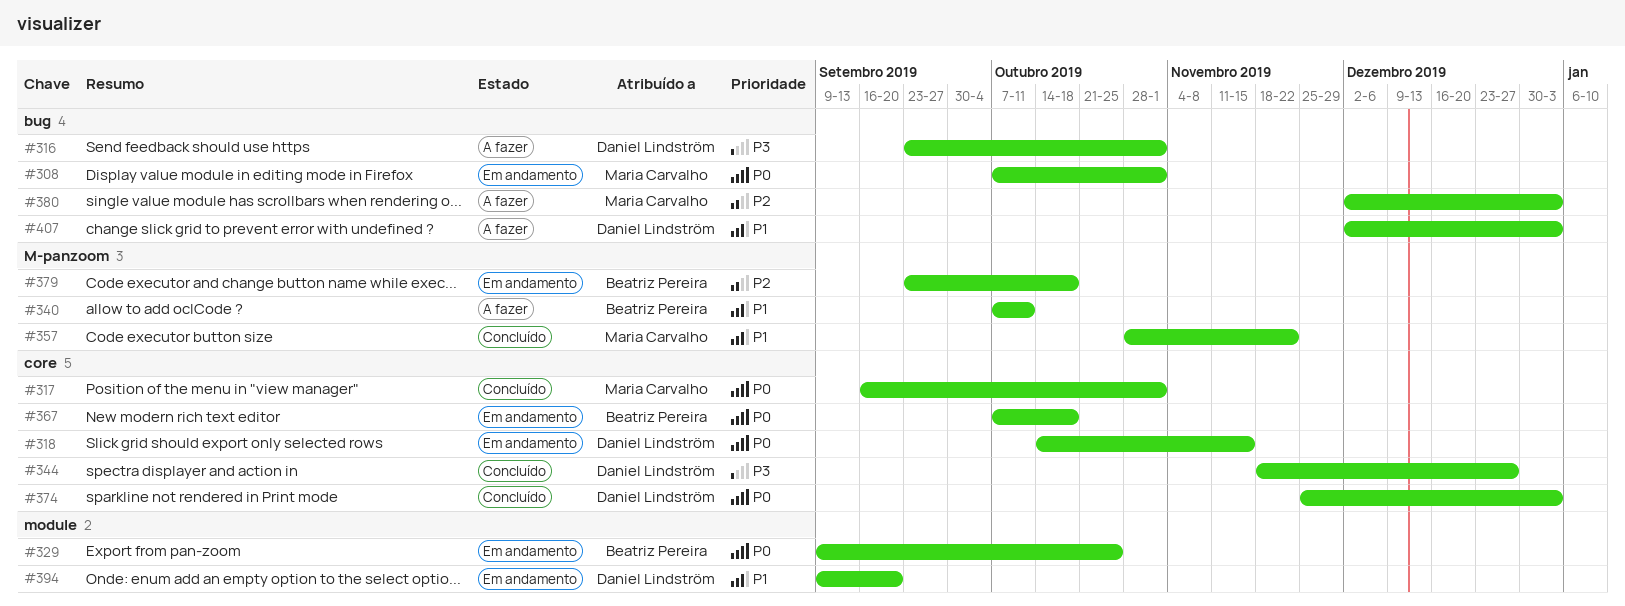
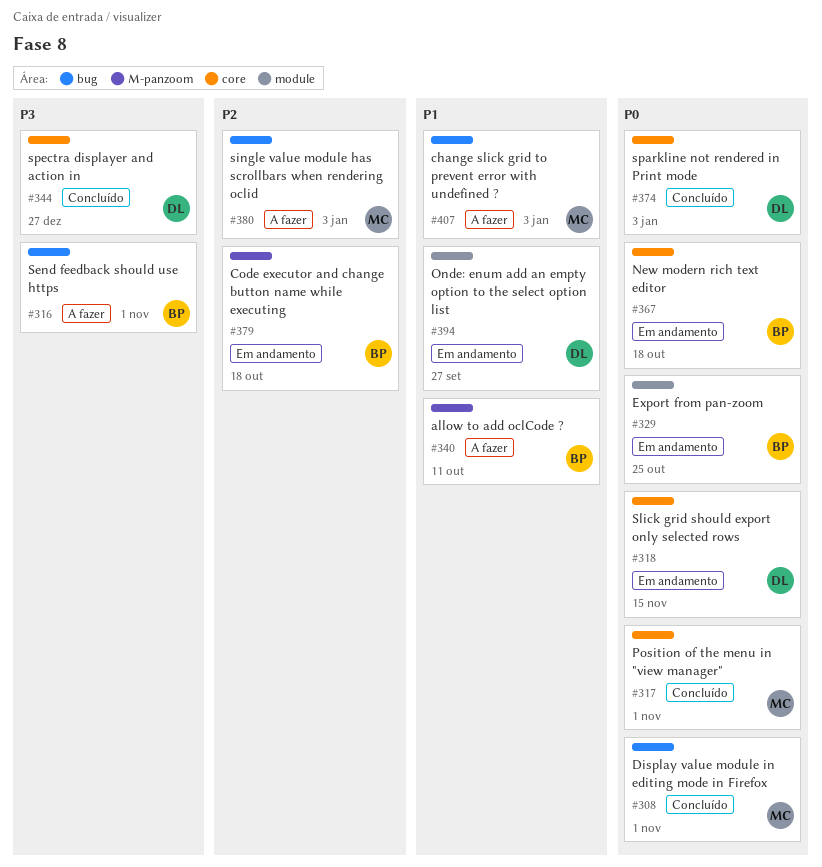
#308, status: Em andamento -> Concluído
#316, owner: Daniel Lindström -> Beatriz Pereira
#357: present -> none
#394, due: Sep 20 -> Sep 27
#407, owner: Daniel Lindström -> Maria Carvalho

